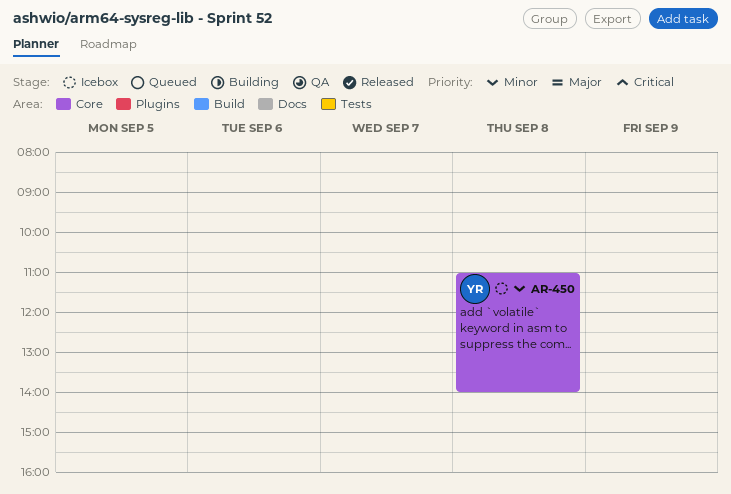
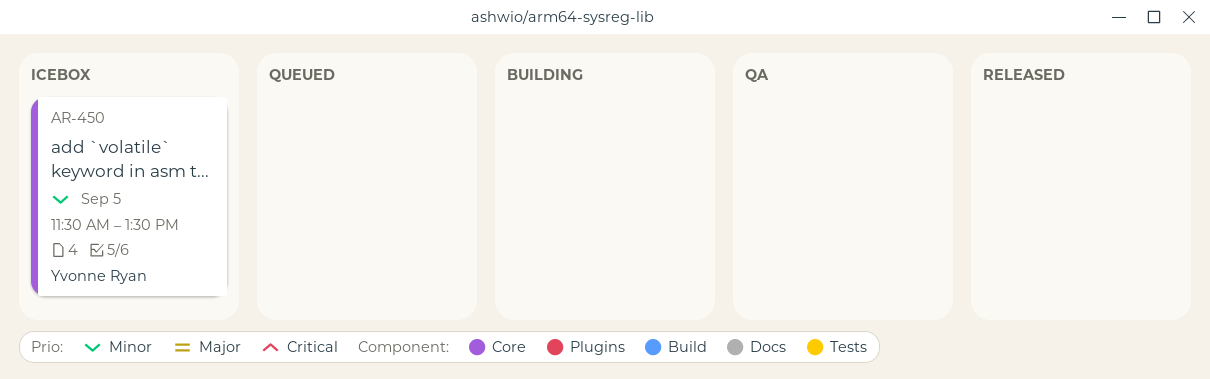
AR-450, day: Sep 8 -> Sep 5
AR-450, begins: 11:00 -> 11:30
AR-450, ends: 14:00 -> 13:30

